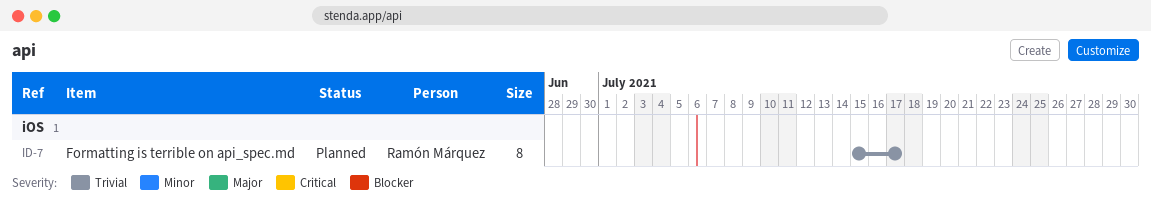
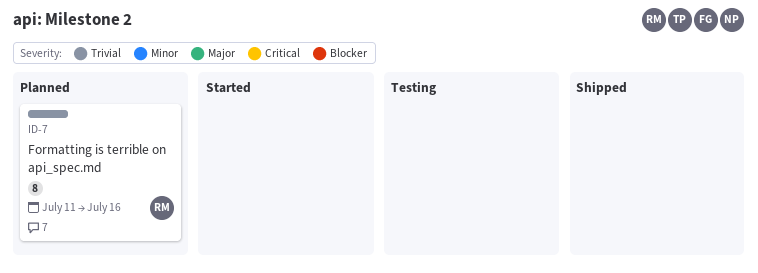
ID-7, start: Jul 15 -> Jul 11
ID-7, due: Jul 17 -> Jul 16

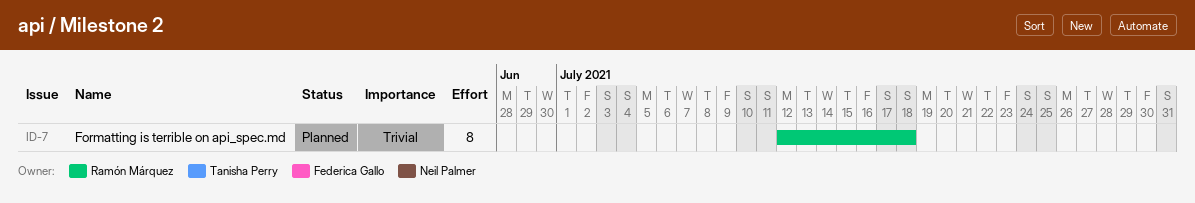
ID-7, start: Jul 11 -> Jul 12
ID-7, due: Jul 16 -> Jul 18

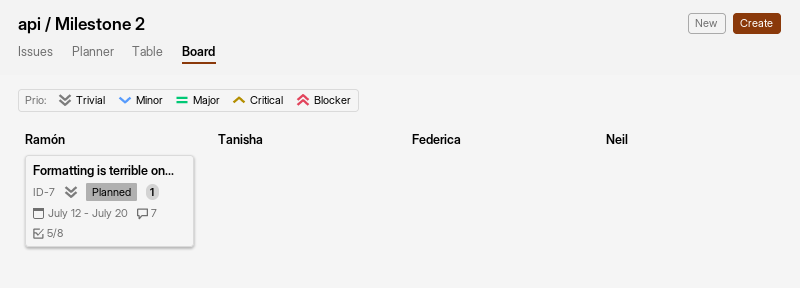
ID-7, estimate: 8 -> 1
ID-7, due: Jul 18 -> Jul 20

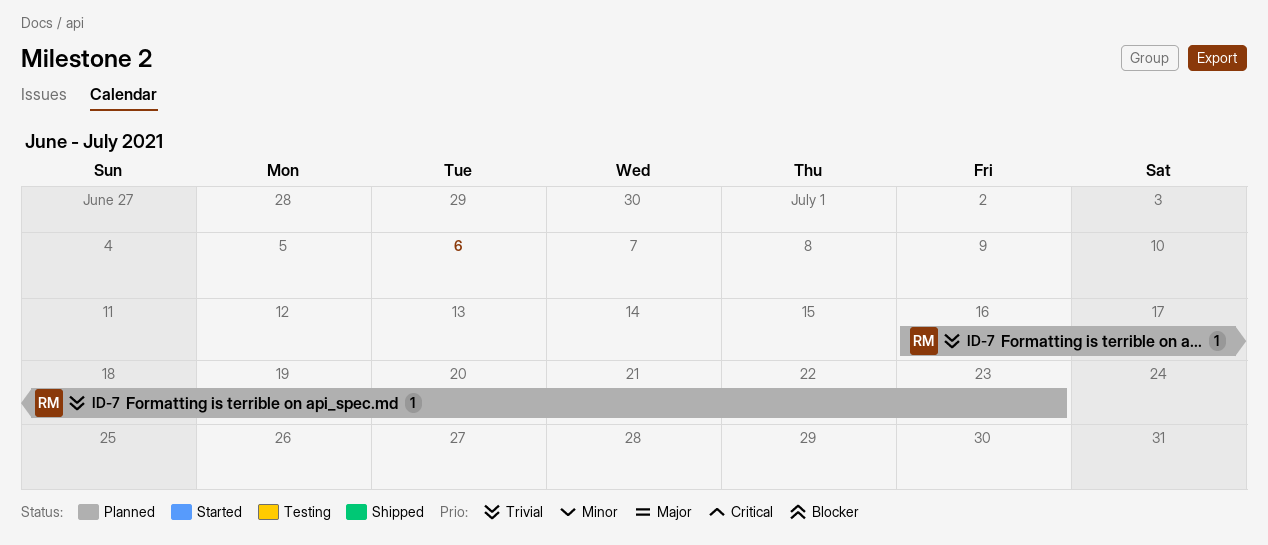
ID-7, start: Jul 12 -> Jul 16
ID-7, due: Jul 20 -> Jul 23

